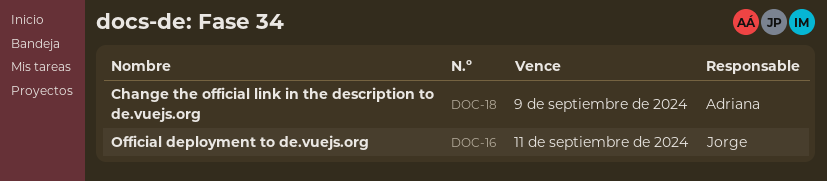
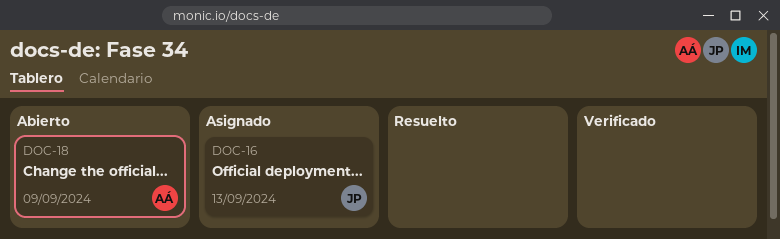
DOC-16, due: Sep 11 -> Sep 13

